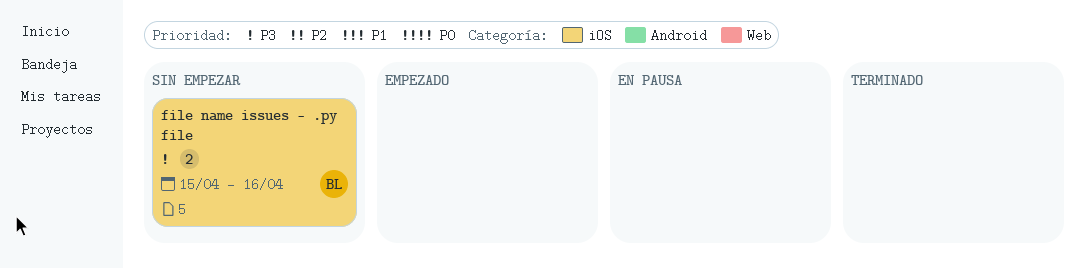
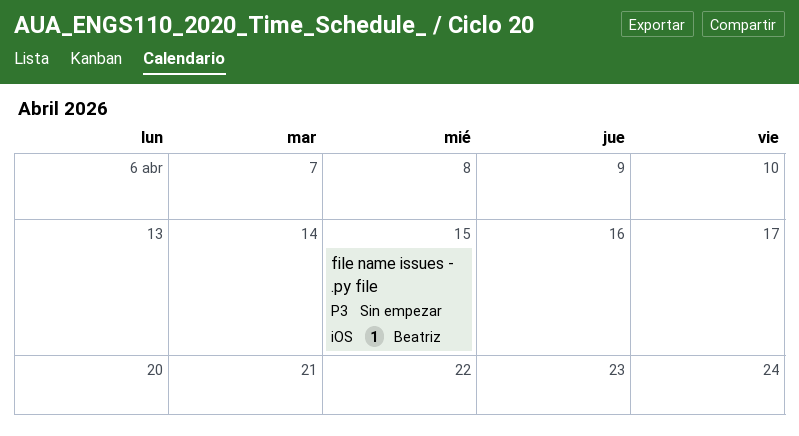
file name issues - .py file, estimate: 2 -> 1
file name issues - .py file, due: Apr 16 -> Apr 15

